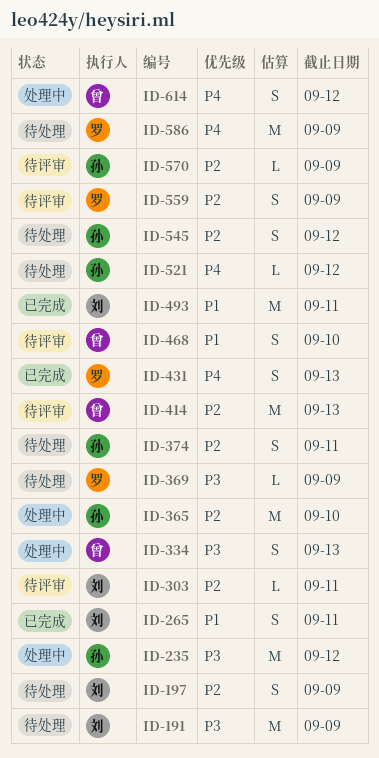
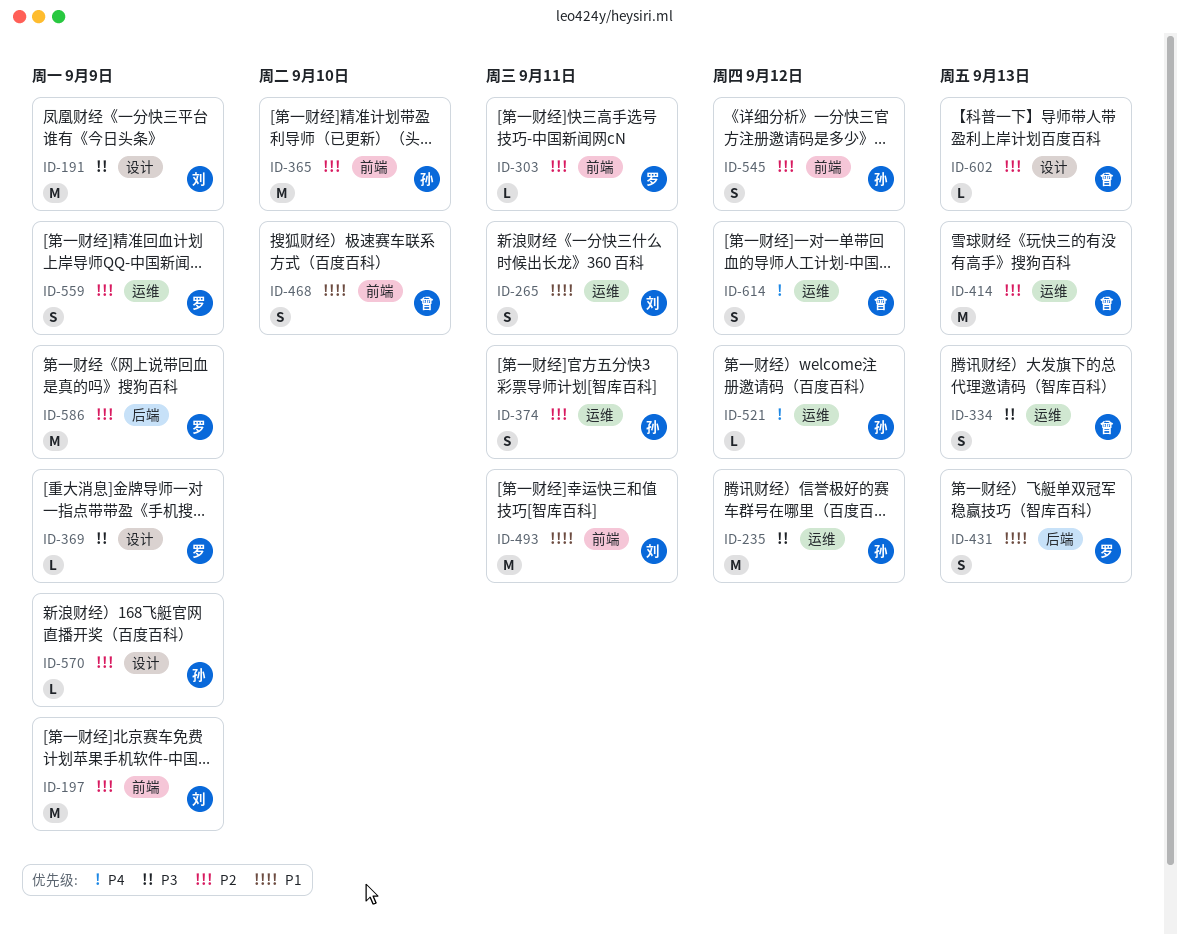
ID-197, estimate: S -> M
ID-303, owner: 刘 -> 罗
ID-431, priority: P4 -> P1
ID-586, priority: P4 -> P2
ID-602: none -> present

